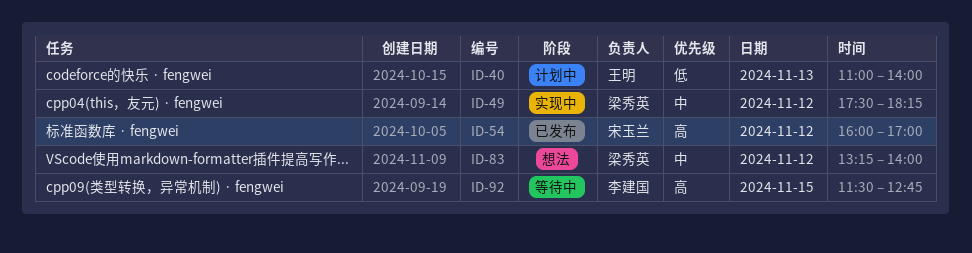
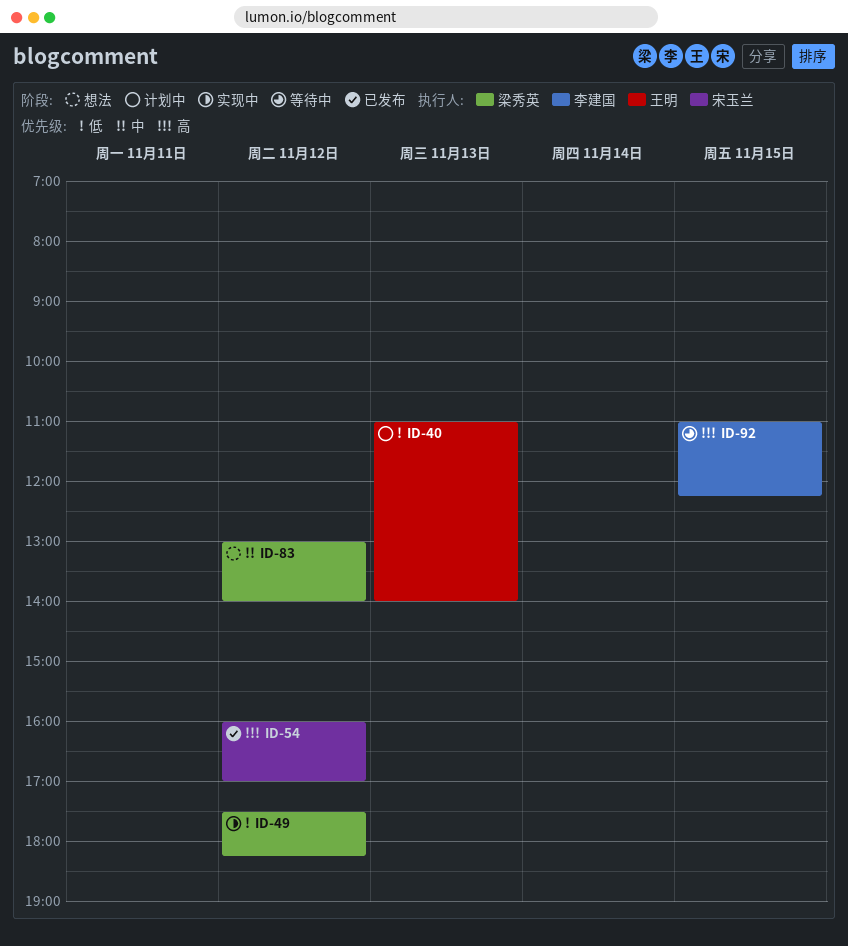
ID-49, priority: 中 -> 低
ID-83, begins: 13:15 -> 13:00
ID-92, begins: 11:30 -> 11:00
ID-92, ends: 12:45 -> 12:15

